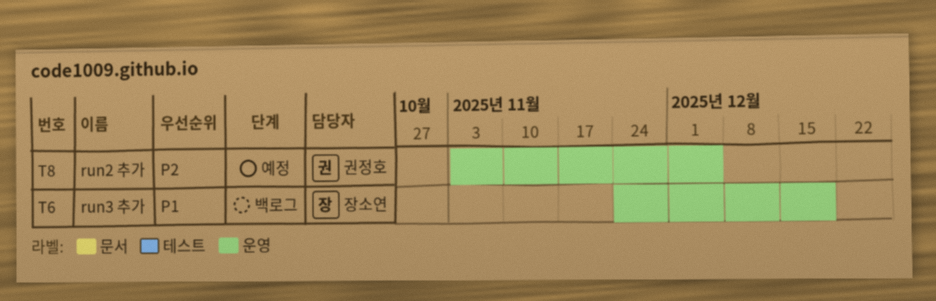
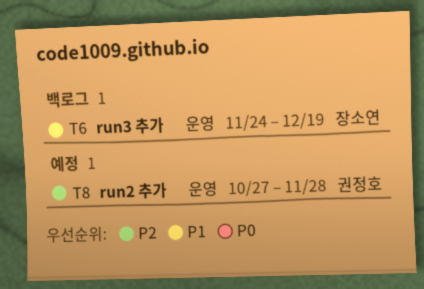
T8, start: Nov 3 -> Oct 27
T8, due: Dec 5 -> Nov 28

